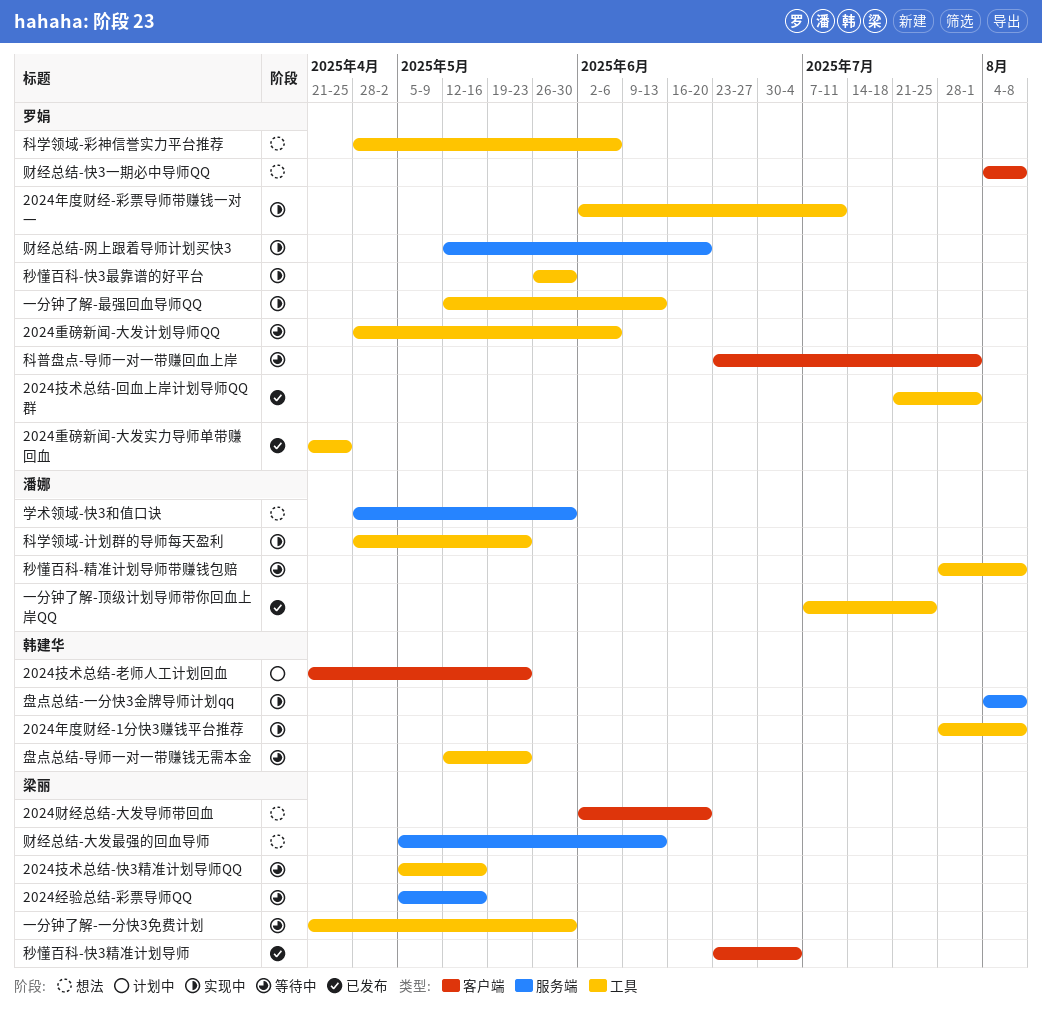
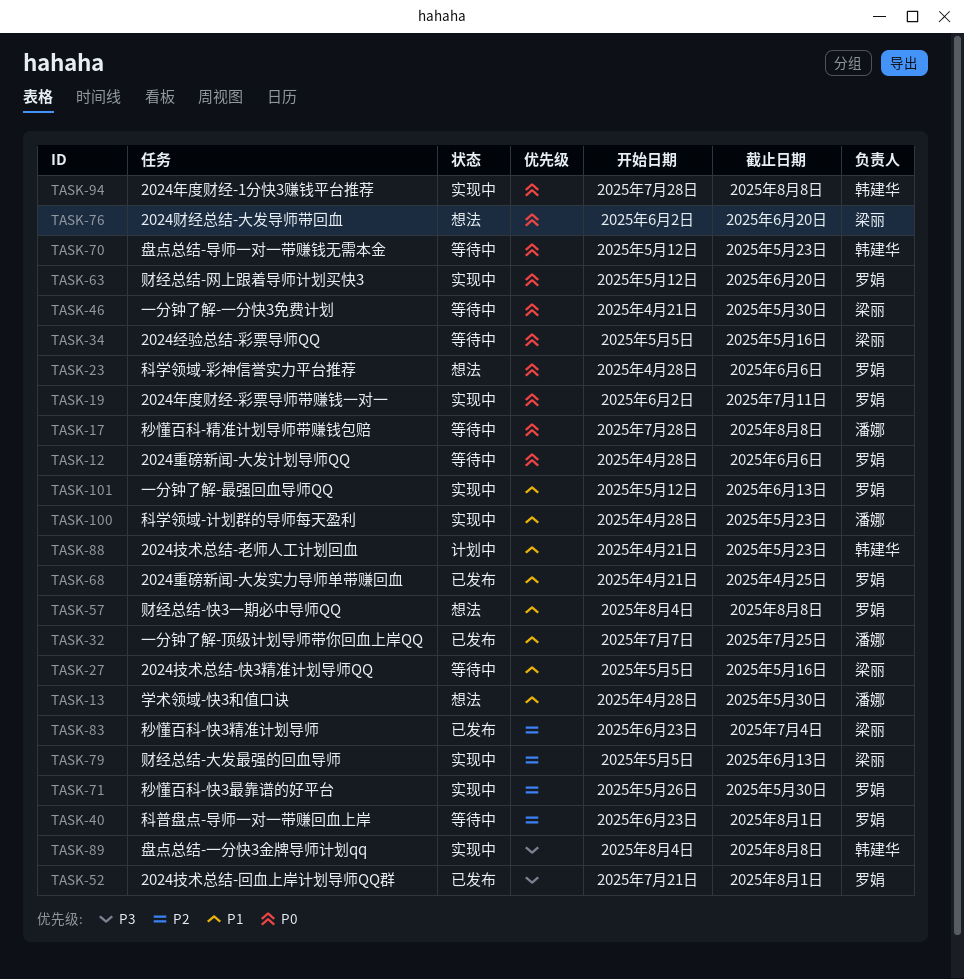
财经总结-大发最强的回血导师, status: 想法 -> 实现中

